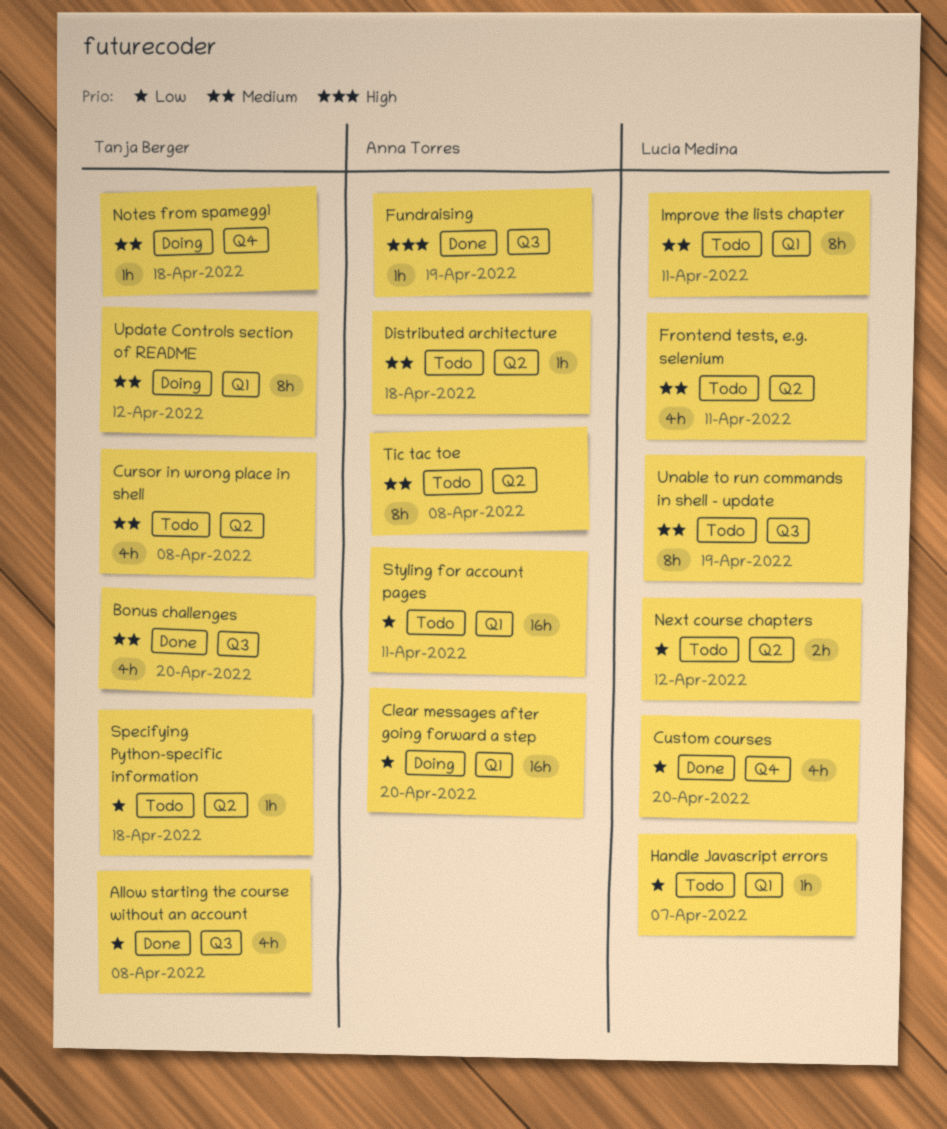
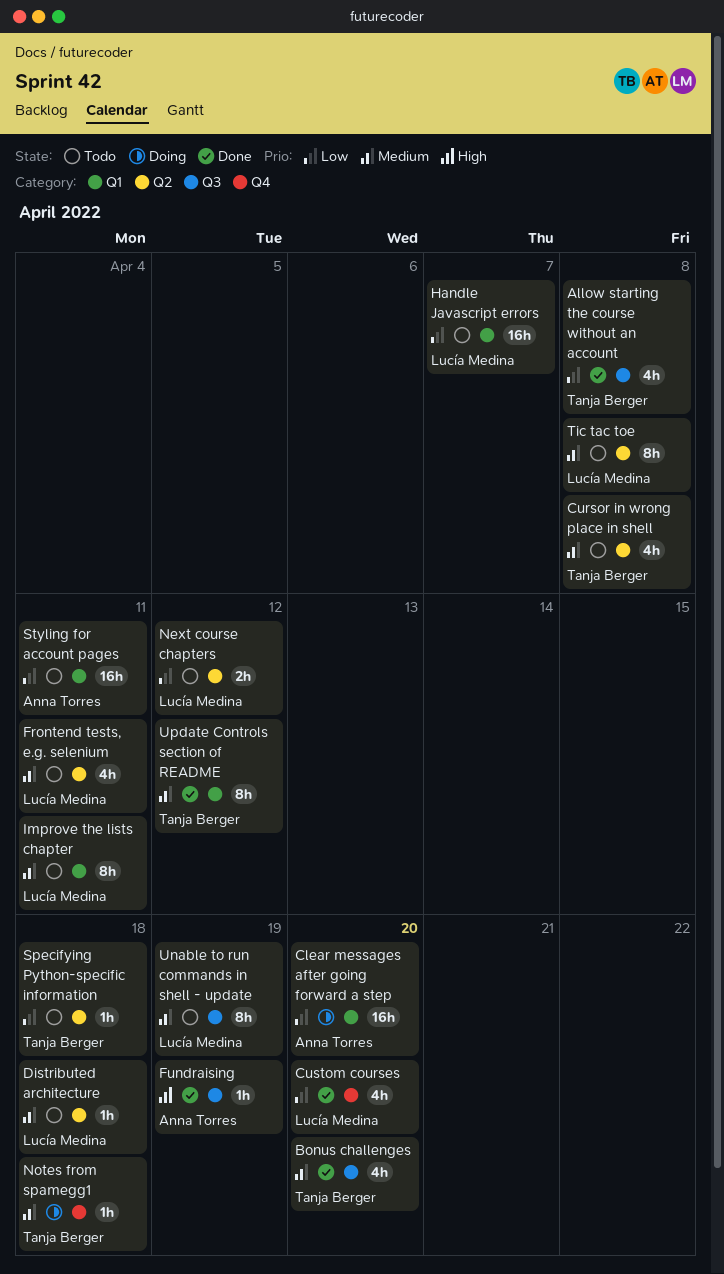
Distributed architecture, owner: Anna Torres -> Lucía Medina
Handle Javascript errors, estimate: 1h -> 16h
Tic tac toe, owner: Anna Torres -> Lucía Medina
Update Controls section of README, status: Doing -> Done

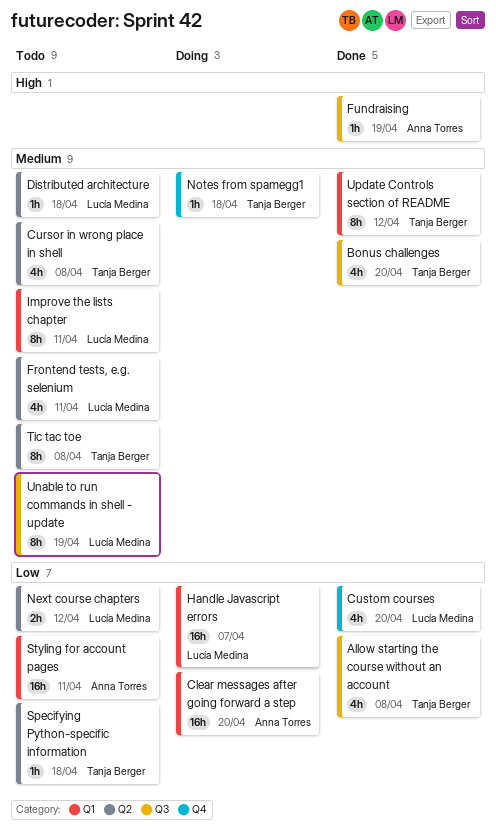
Handle Javascript errors, status: Todo -> Doing
Tic tac toe, owner: Lucía Medina -> Tanja Berger

